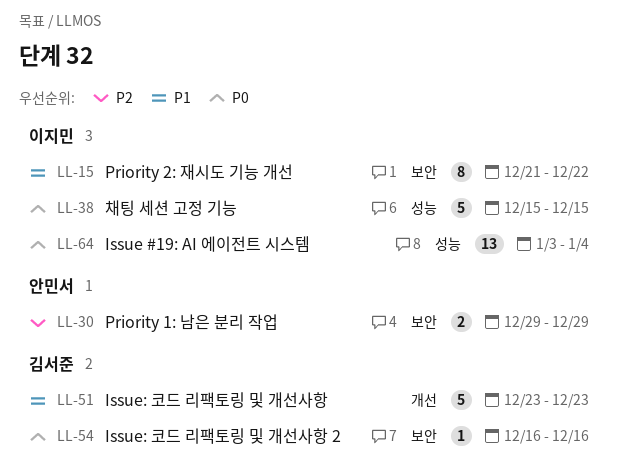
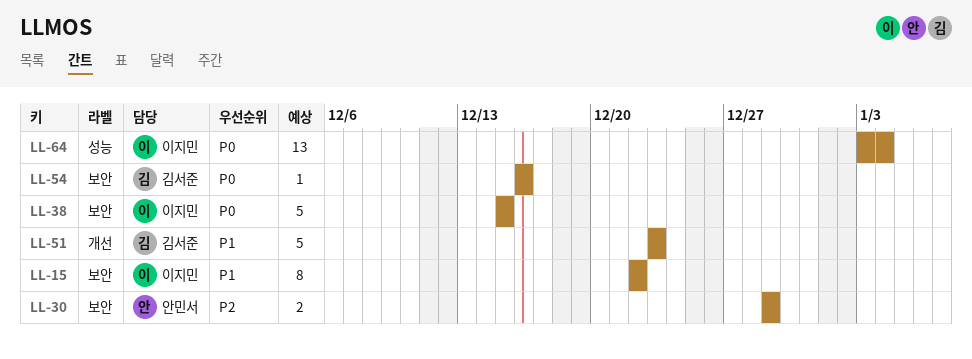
LL-15, start: Dec 21 -> Dec 22
LL-38, label: 성능 -> 보안

